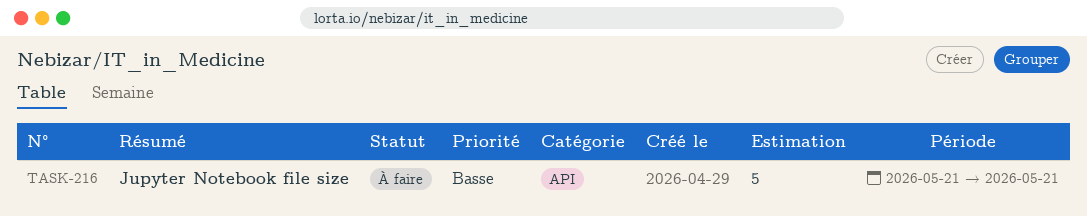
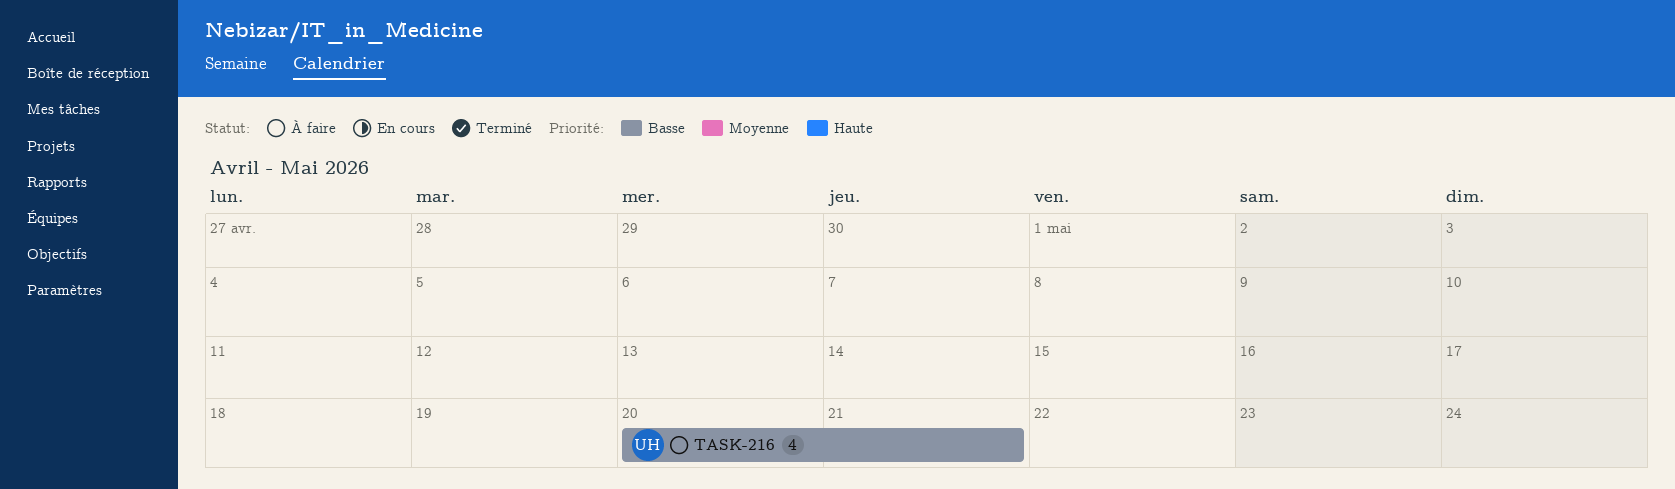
TASK-216, estimate: 5 -> 4
TASK-216, start: May 21 -> May 20

